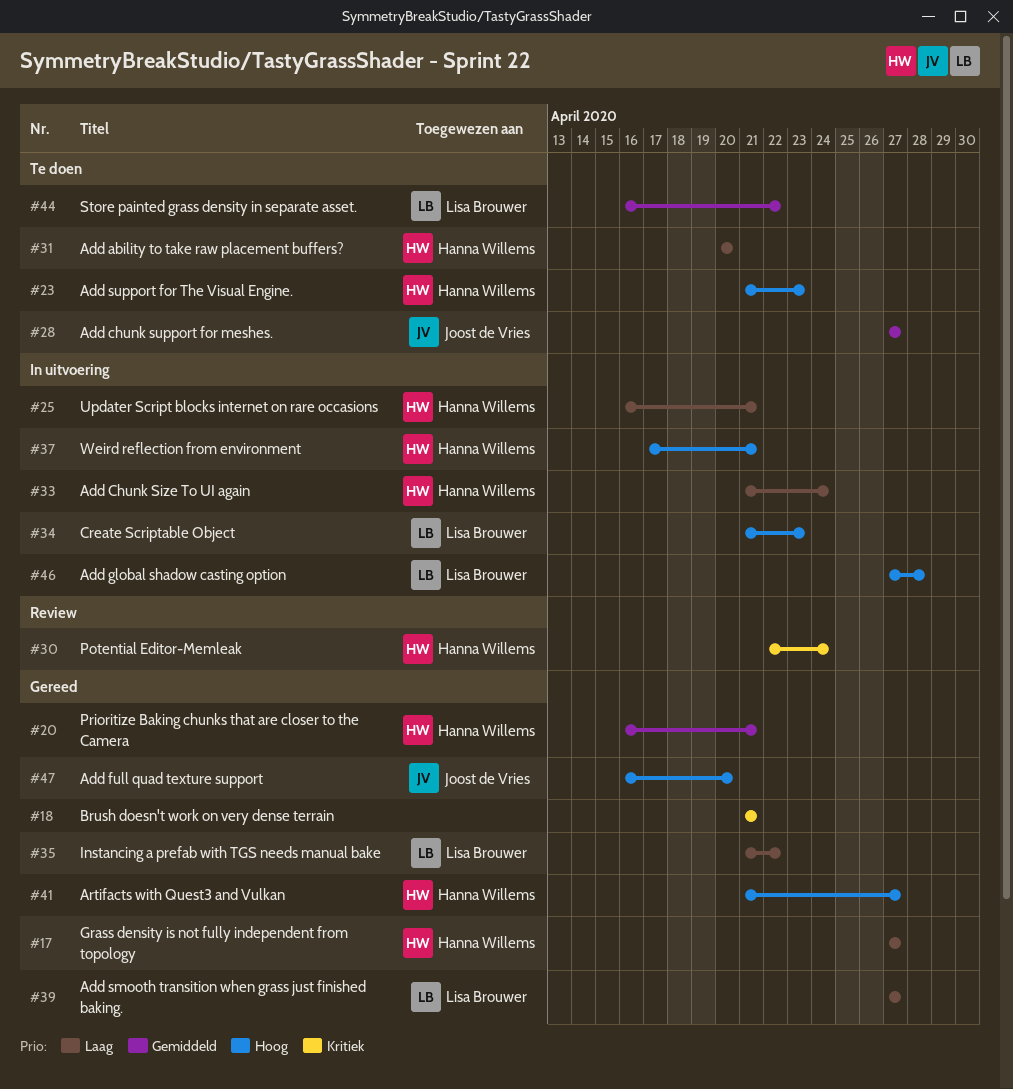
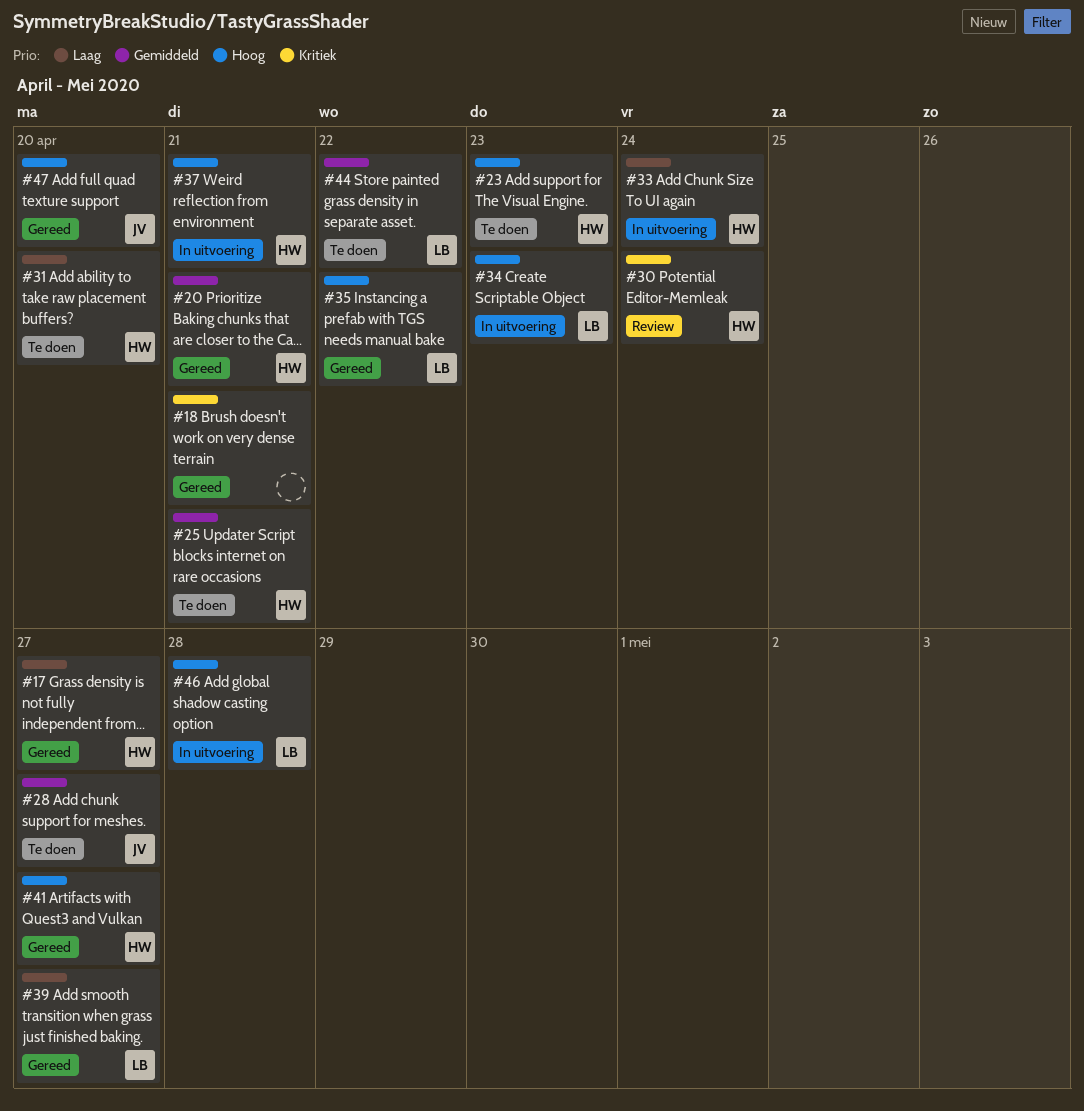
#25, status: In uitvoering -> Te doen
#25, priority: Laag -> Gemiddeld
#35, priority: Laag -> Hoog

